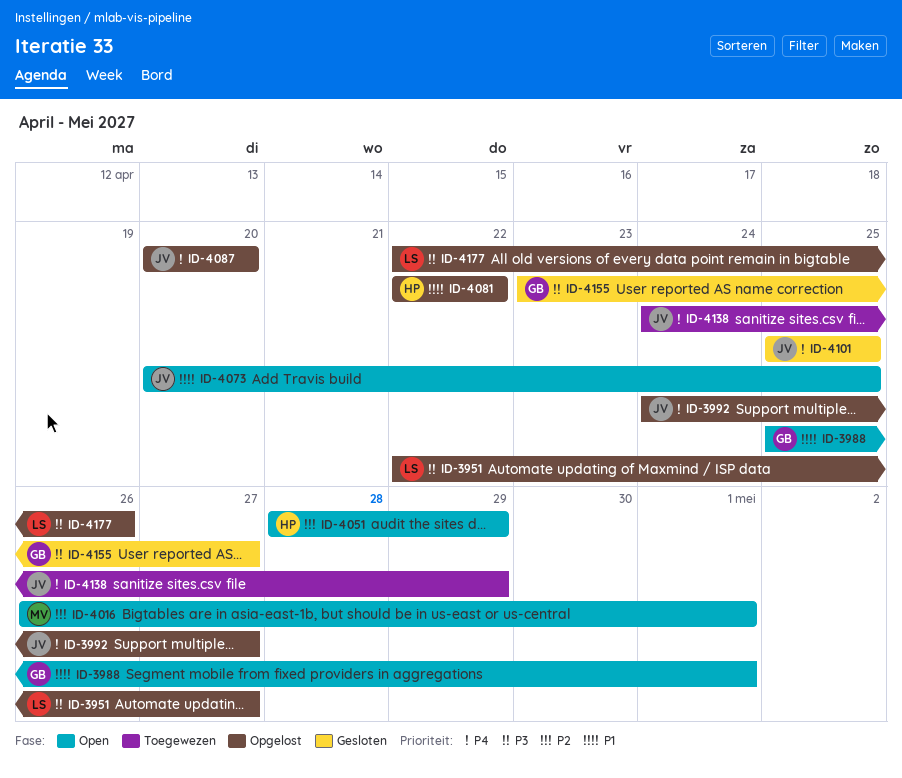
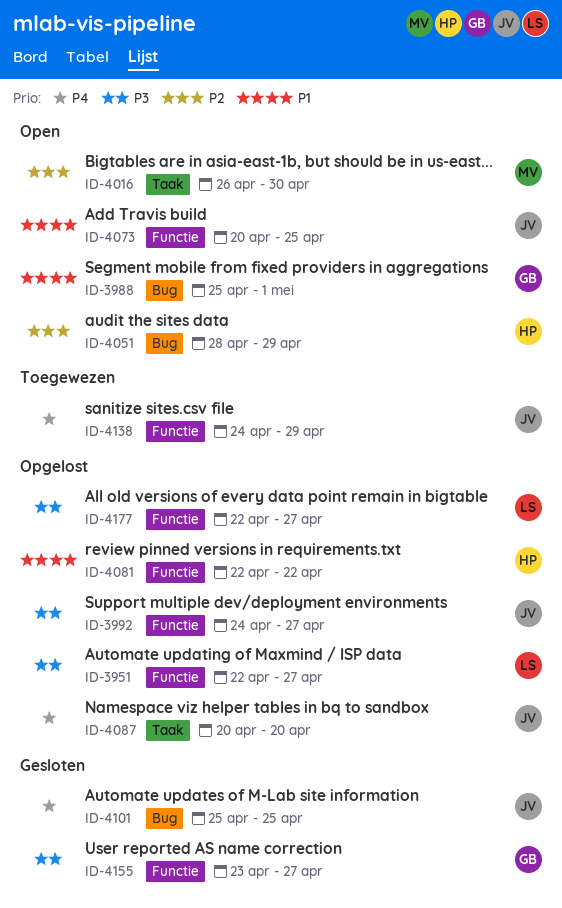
ID-3992, priority: P4 -> P3
ID-4016, due: May 1 -> Apr 30
ID-4177, due: Apr 26 -> Apr 27

